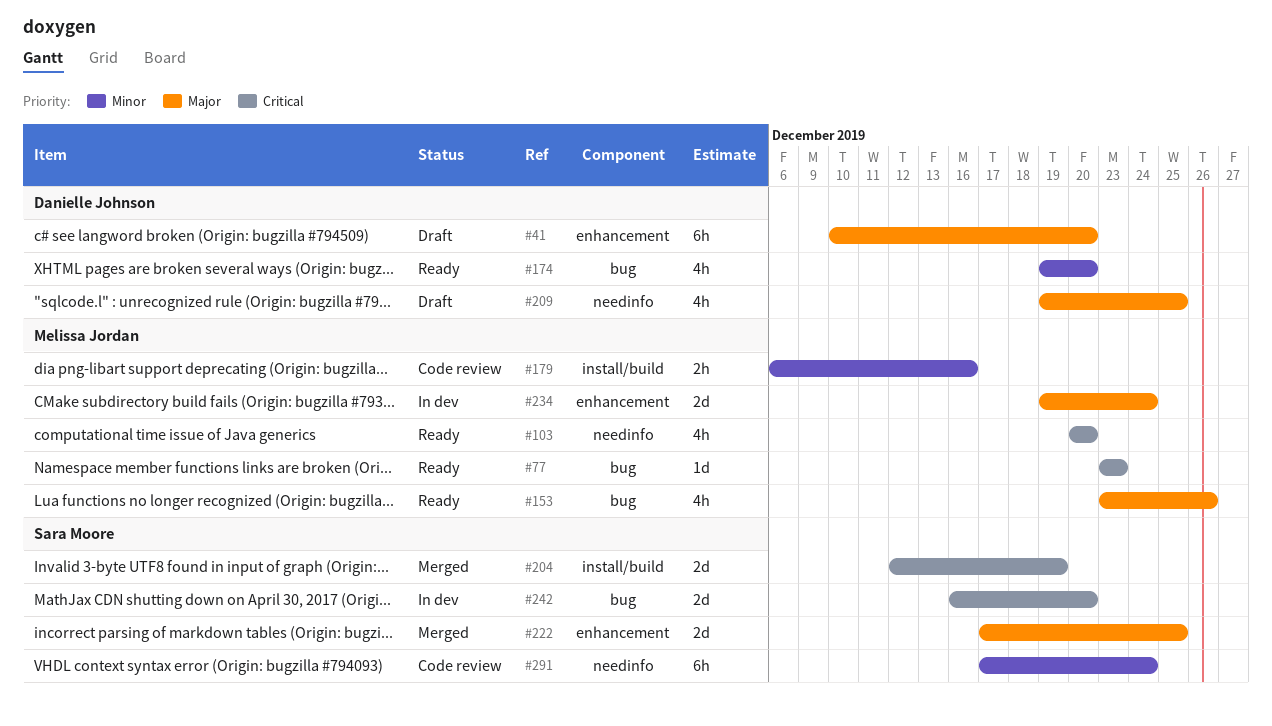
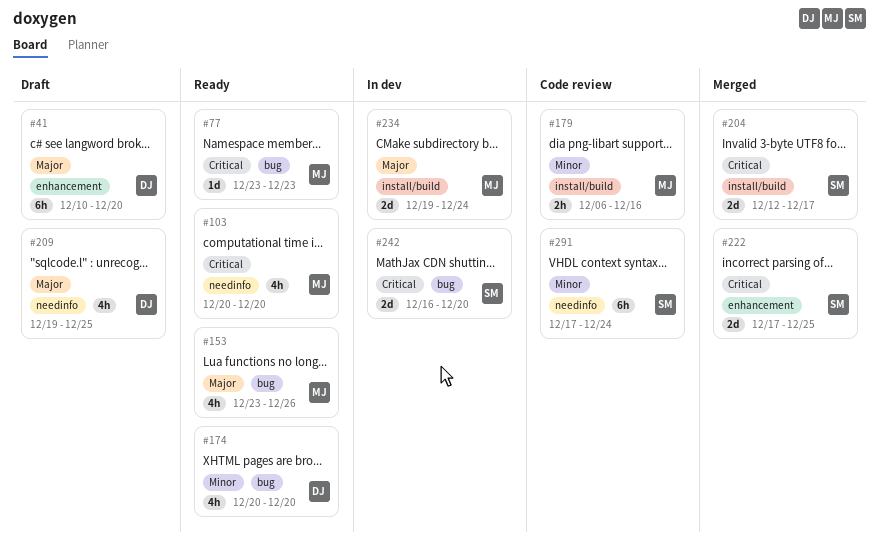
#174, start: Dec 19 -> Dec 20
#204, due: Dec 19 -> Dec 17
#222, priority: Major -> Critical
#234, label: enhancement -> install/build

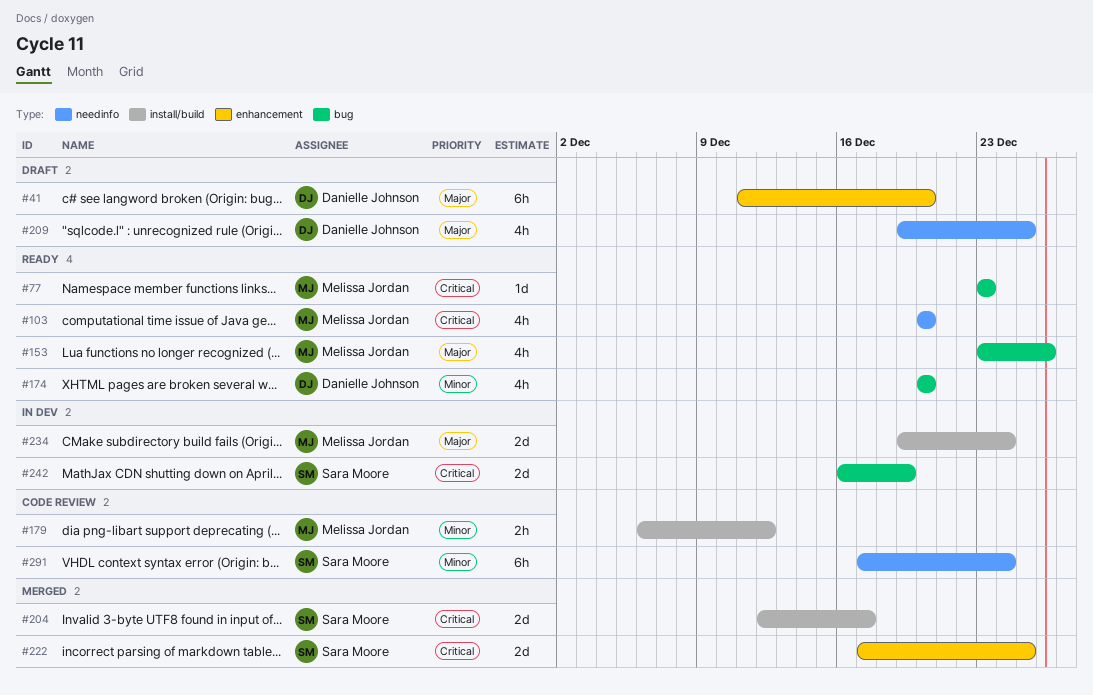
#41, start: Dec 10 -> Dec 11
#179, due: Dec 16 -> Dec 12
#242, due: Dec 20 -> Dec 19

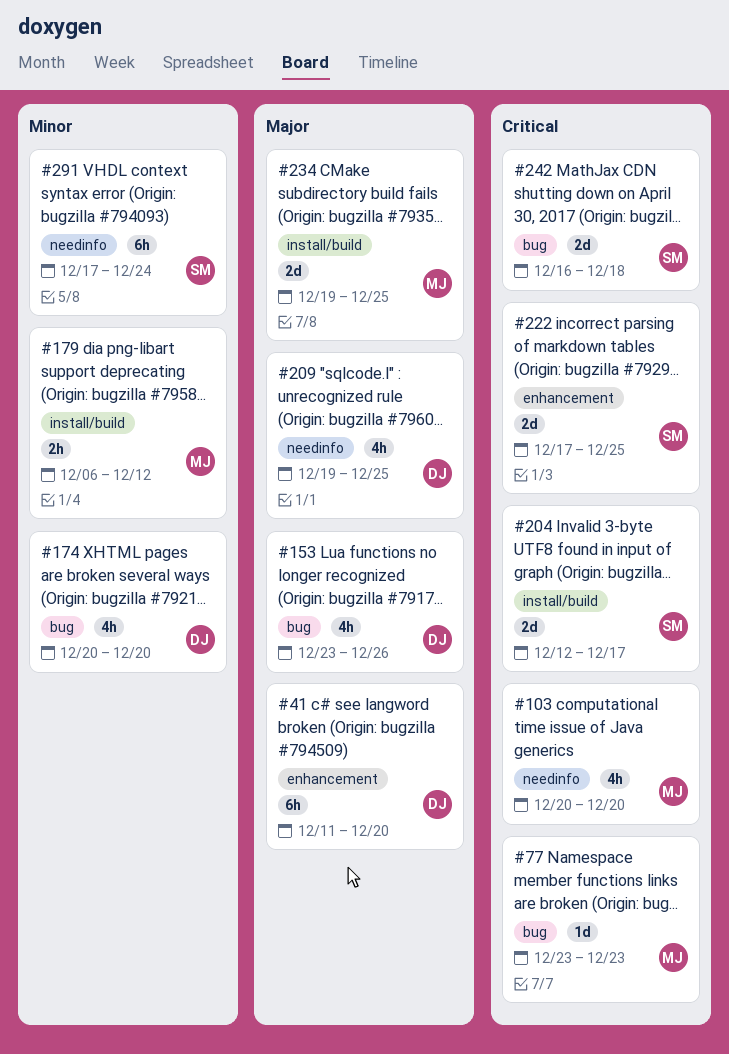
#153, owner: Melissa Jordan -> Danielle Johnson
#234, due: Dec 24 -> Dec 25
#242, due: Dec 19 -> Dec 18

